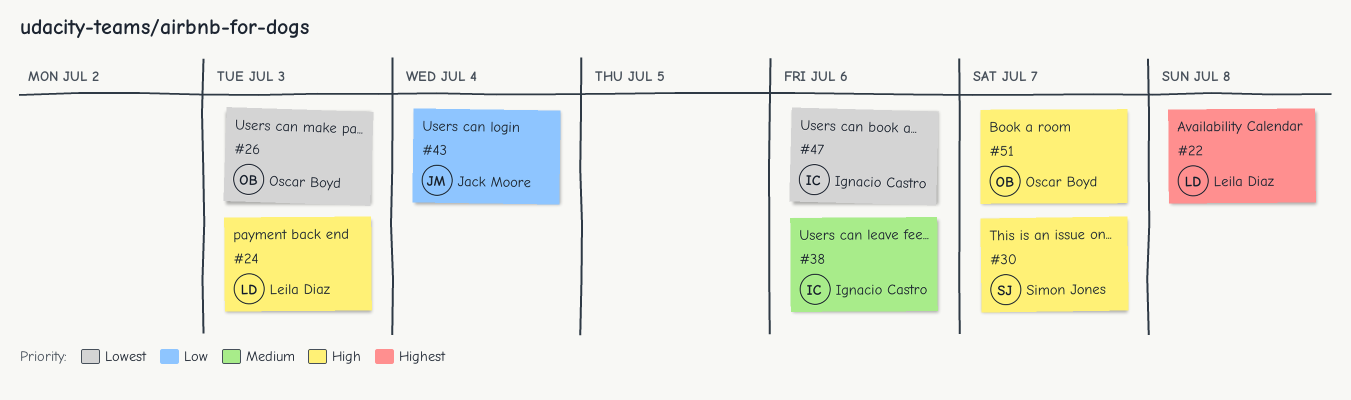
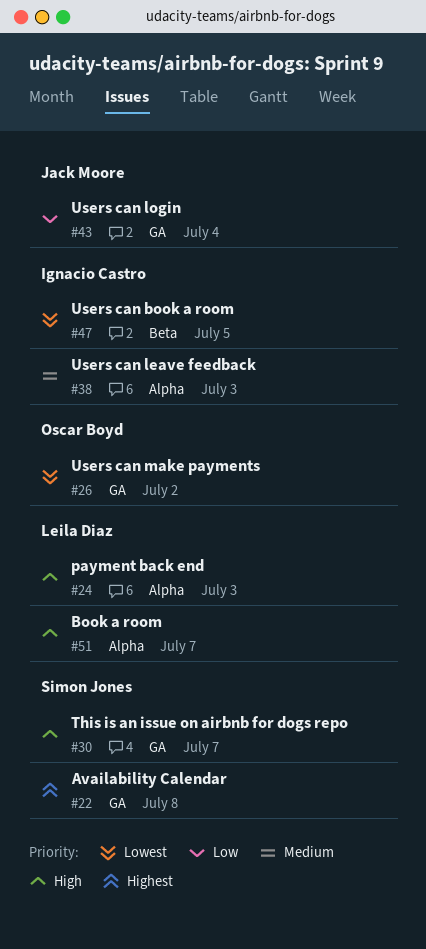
#22, owner: Leila Diaz -> Simon Jones
#26, due: Jul 3 -> Jul 2
#38, due: Jul 6 -> Jul 3
#47, due: Jul 6 -> Jul 5
#51, owner: Oscar Boyd -> Leila Diaz

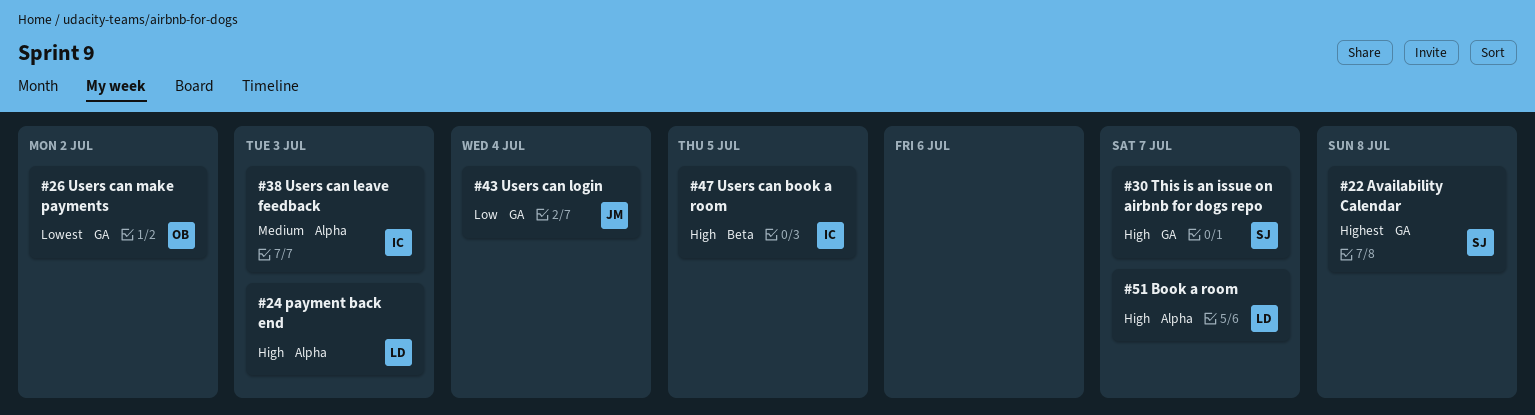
#47, priority: Lowest -> High

